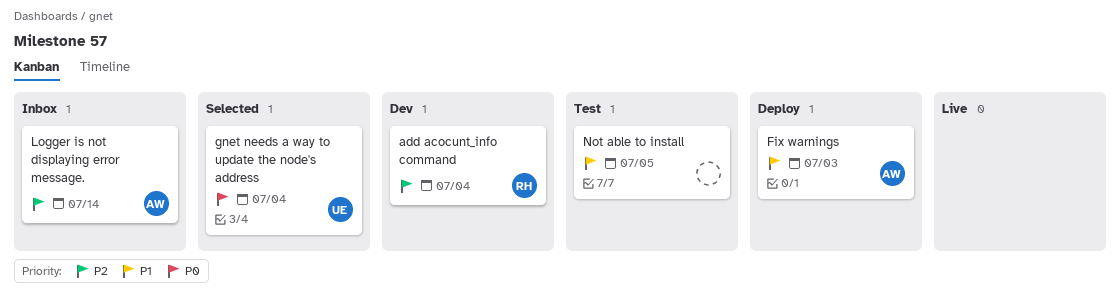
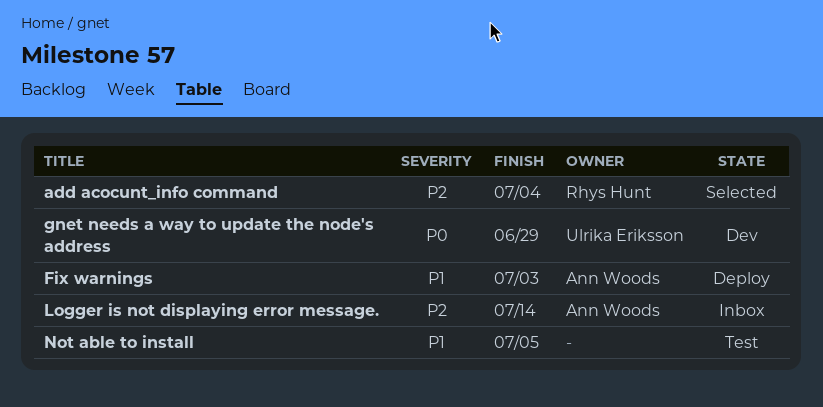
add acocunt_info command, status: Dev -> Selected
gnet needs a way to update the node's address, status: Selected -> Dev
gnet needs a way to update the node's address, due: Jul 4 -> Jun 29

